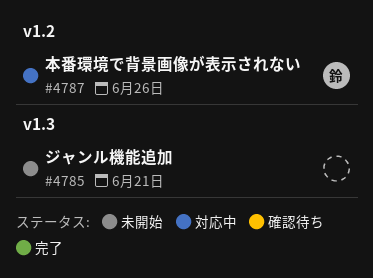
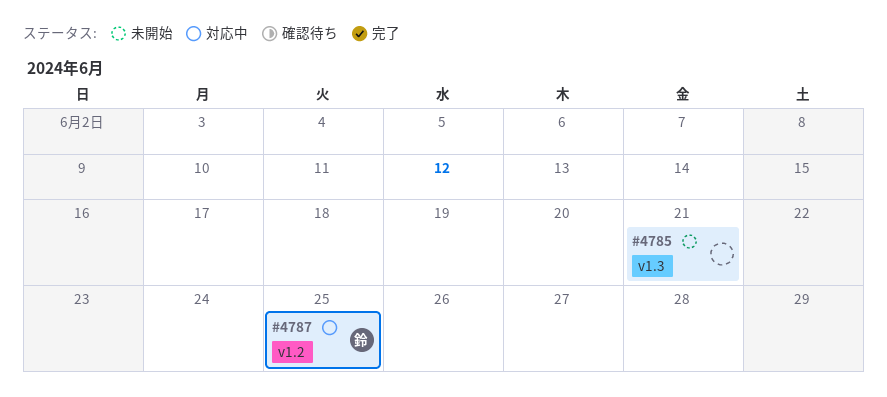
#4787, due: Jun 26 -> Jun 25

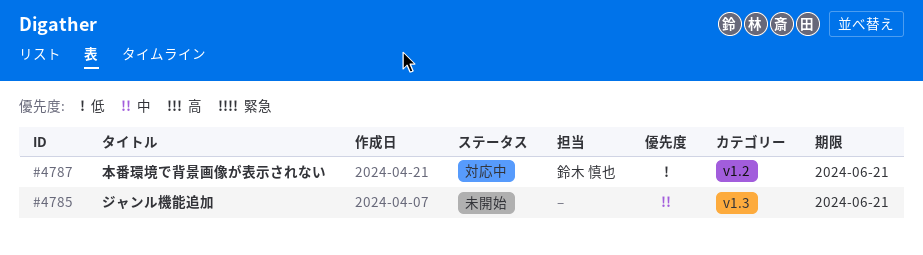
#4787, due: Jun 25 -> Jun 21

